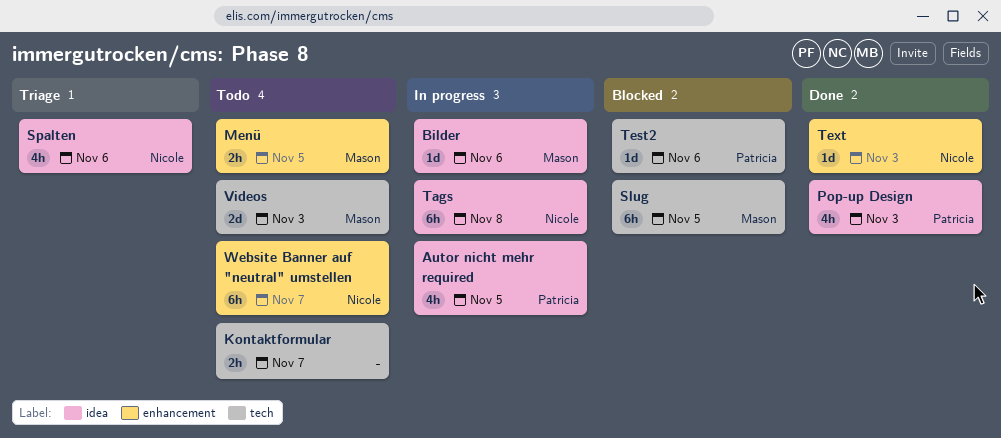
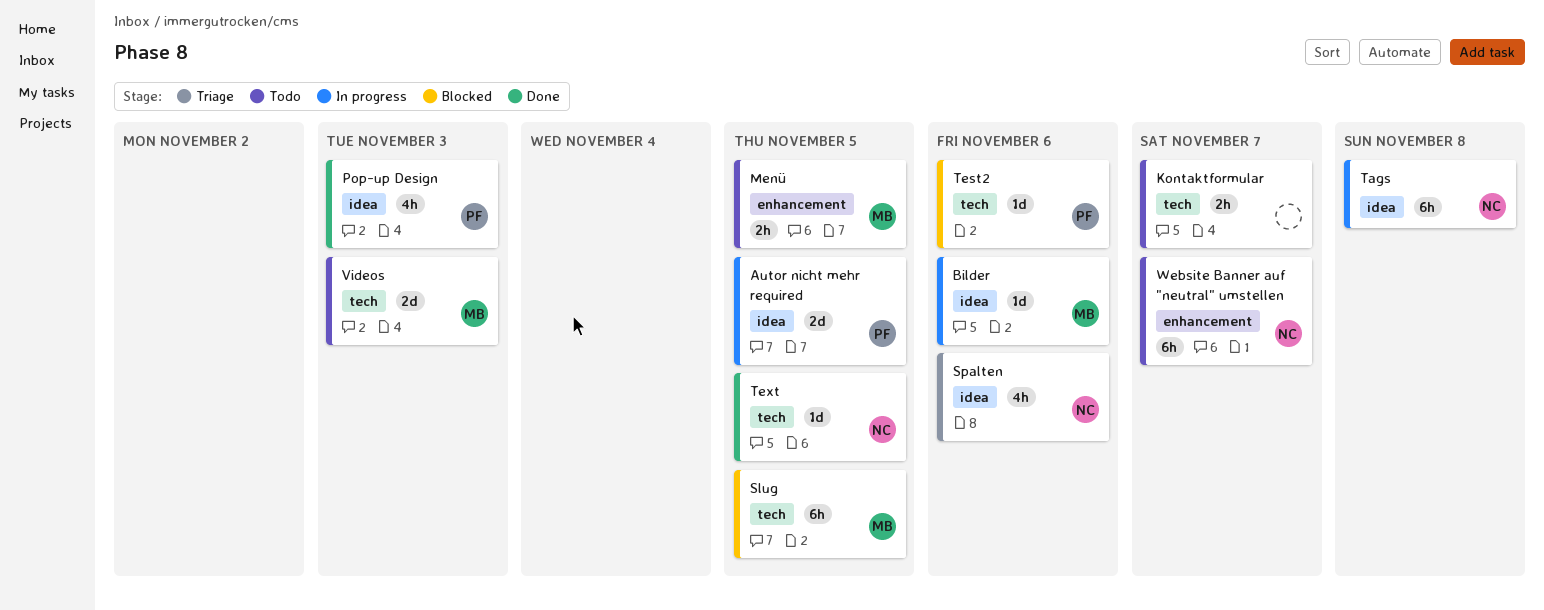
Autor nicht mehr required, estimate: 4h -> 2d
Text, label: enhancement -> tech
Text, due: Nov 3 -> Nov 5

